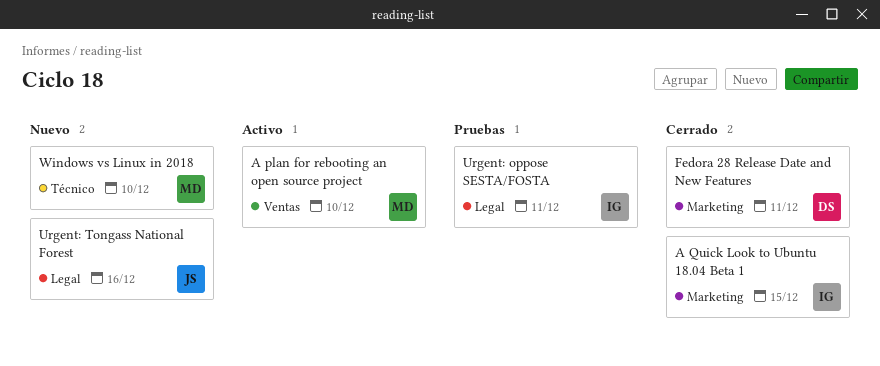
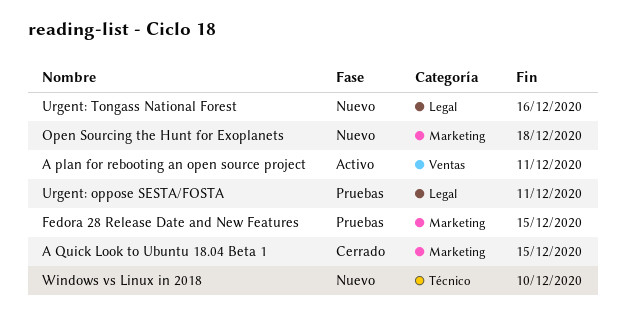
A plan for rebooting an open source project, due: Dec 10 -> Dec 11
Fedora 28 Release Date and New Features, status: Cerrado -> Pruebas
Fedora 28 Release Date and New Features, due: Dec 11 -> Dec 15
Open Sourcing the Hunt for Exoplanets: none -> present

